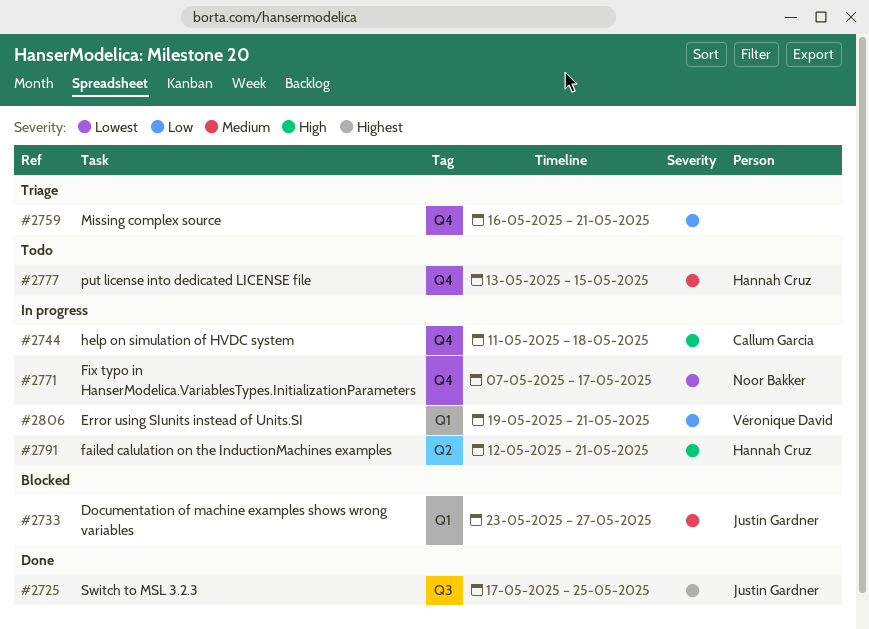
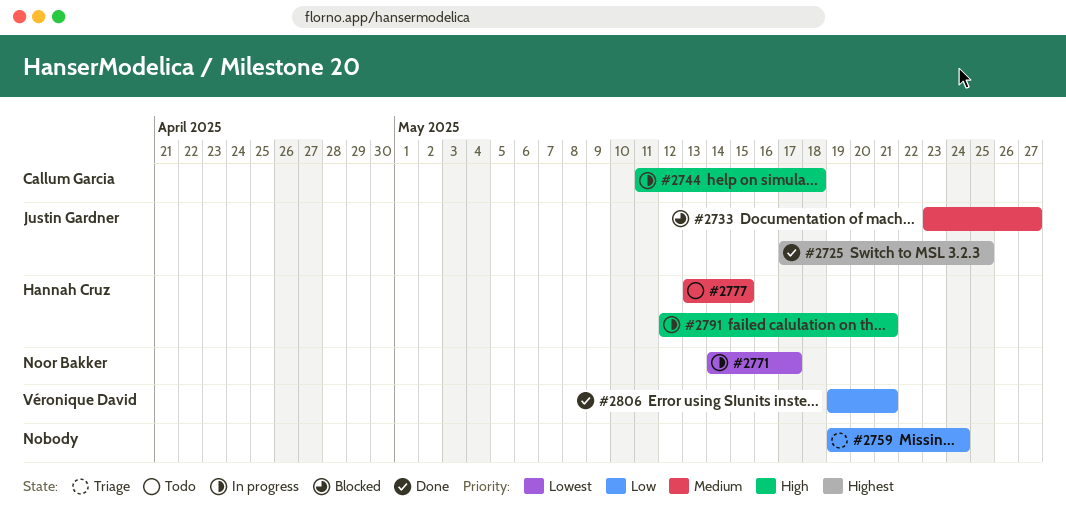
#2759, start: May 16 -> May 19
#2759, due: May 21 -> May 24
#2771, start: May 7 -> May 14
#2806, status: In progress -> Done

